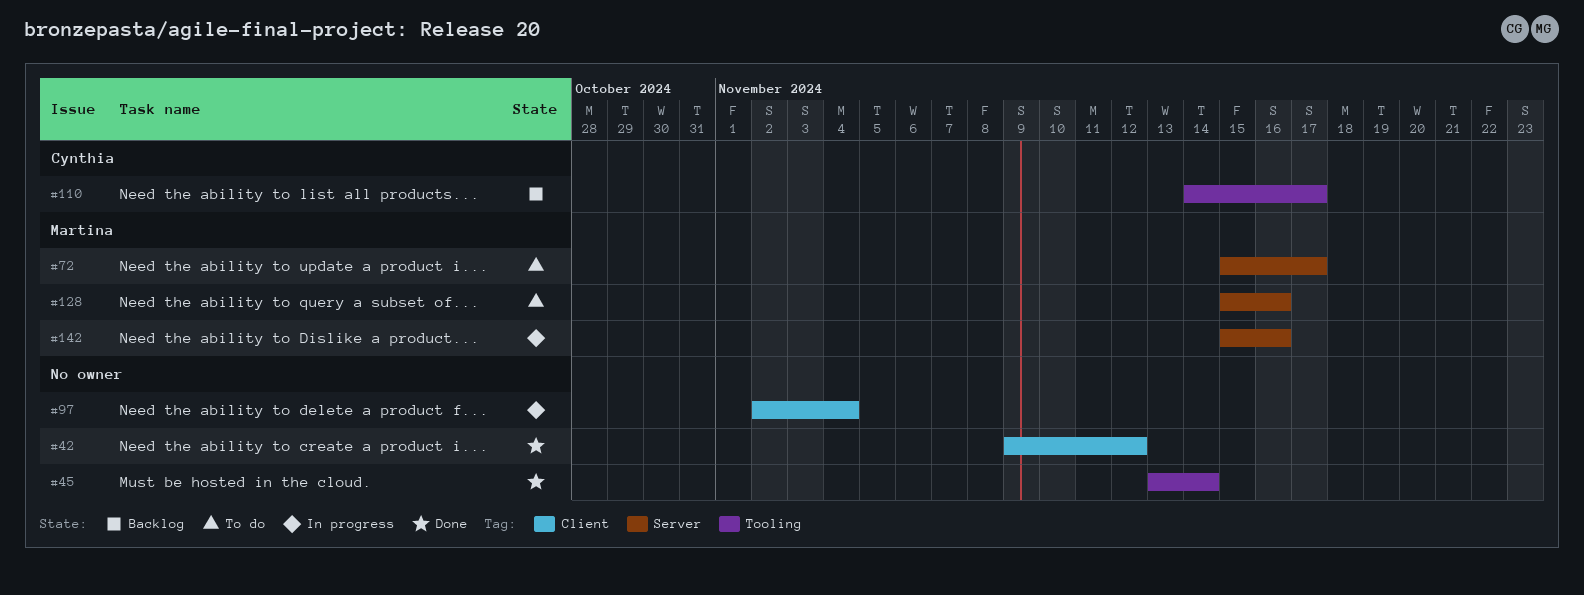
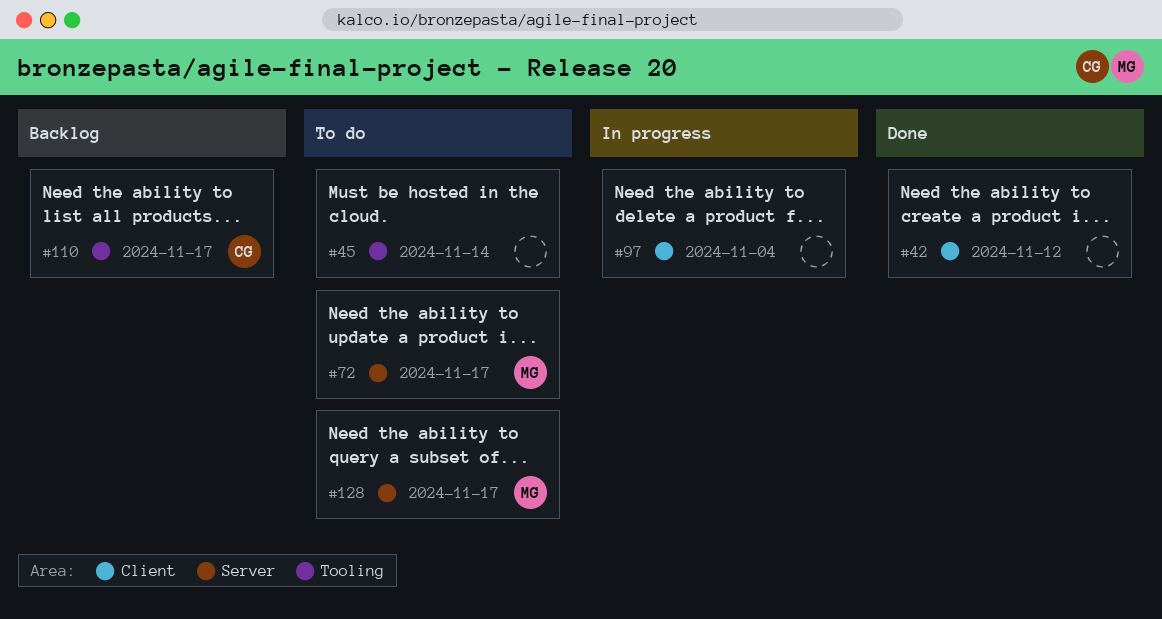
#45, status: Done -> To do
#128, due: Nov 16 -> Nov 17
#142: present -> none

